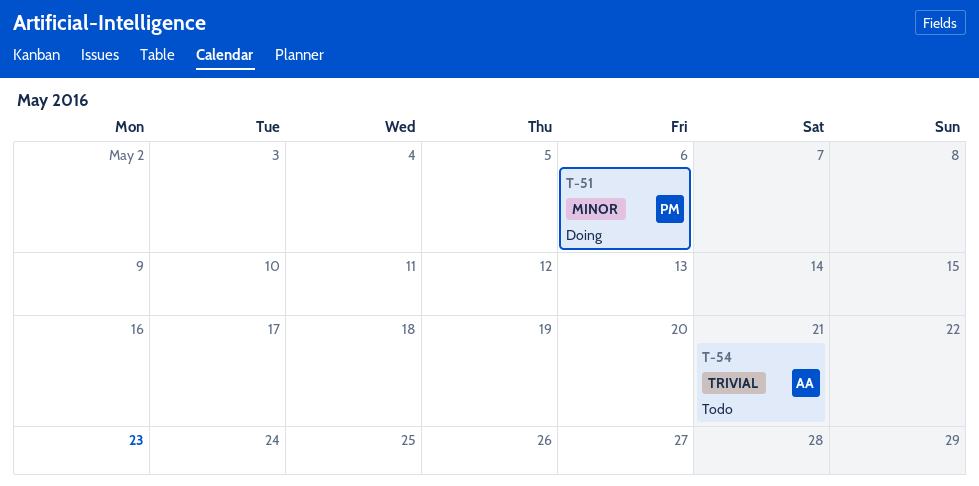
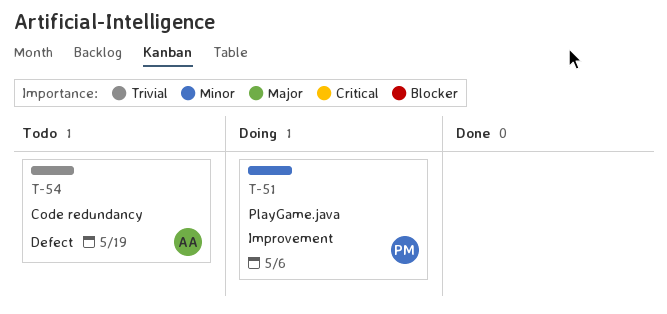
T-54, due: May 21 -> May 19

